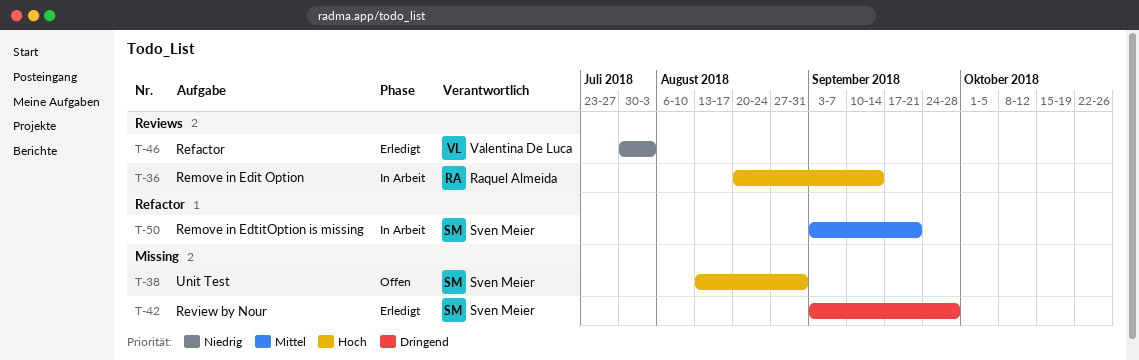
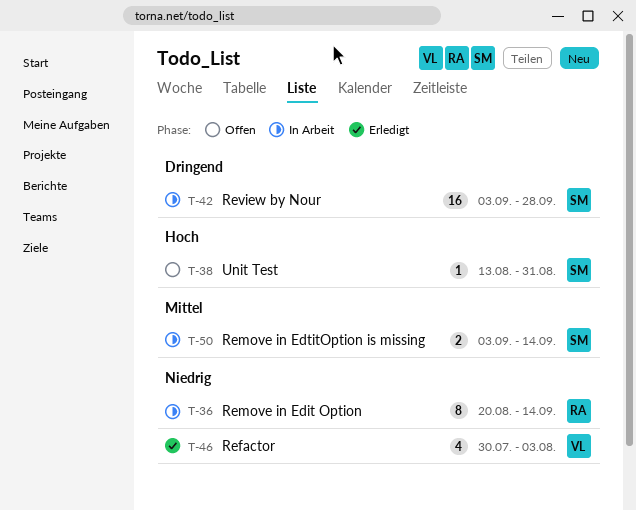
T-36, priority: Hoch -> Niedrig
T-42, status: Erledigt -> In Arbeit
T-50, due: Sep 21 -> Sep 14

